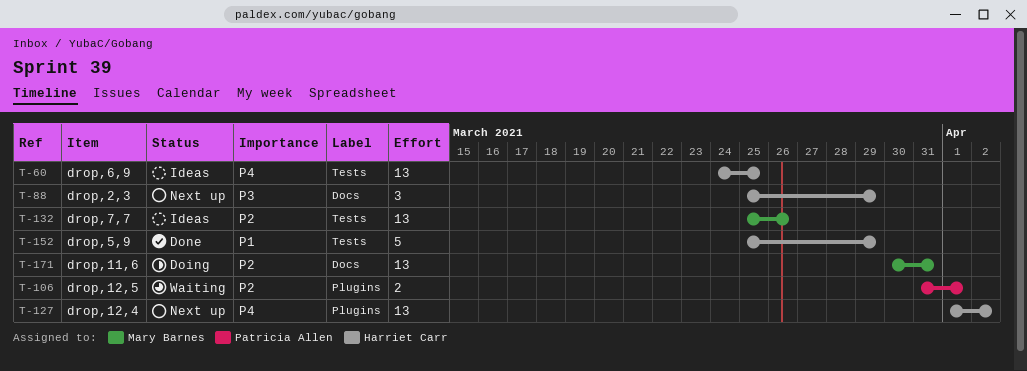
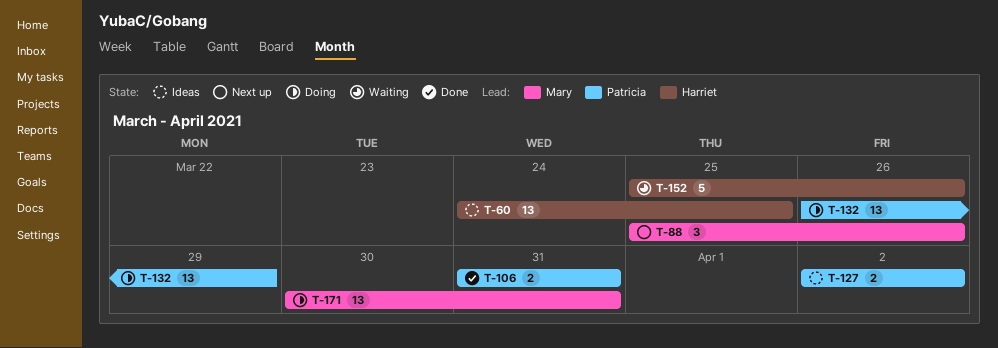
T-88, owner: Harriet Carr -> Mary Barnes
T-88, due: Mar 29 -> Mar 26
T-106, status: Waiting -> Done
T-106, due: Apr 1 -> Mar 31
T-127, status: Next up -> Ideas
T-127, owner: Harriet Carr -> Patricia Allen
T-127, estimate: 13 -> 2
T-127, start: Apr 1 -> Apr 2
T-132, status: Ideas -> Doing
T-132, owner: Mary Barnes -> Patricia Allen
T-132, start: Mar 25 -> Mar 26
T-132, due: Mar 26 -> Mar 29
T-152, status: Done -> Waiting
T-152, due: Mar 29 -> Mar 26

